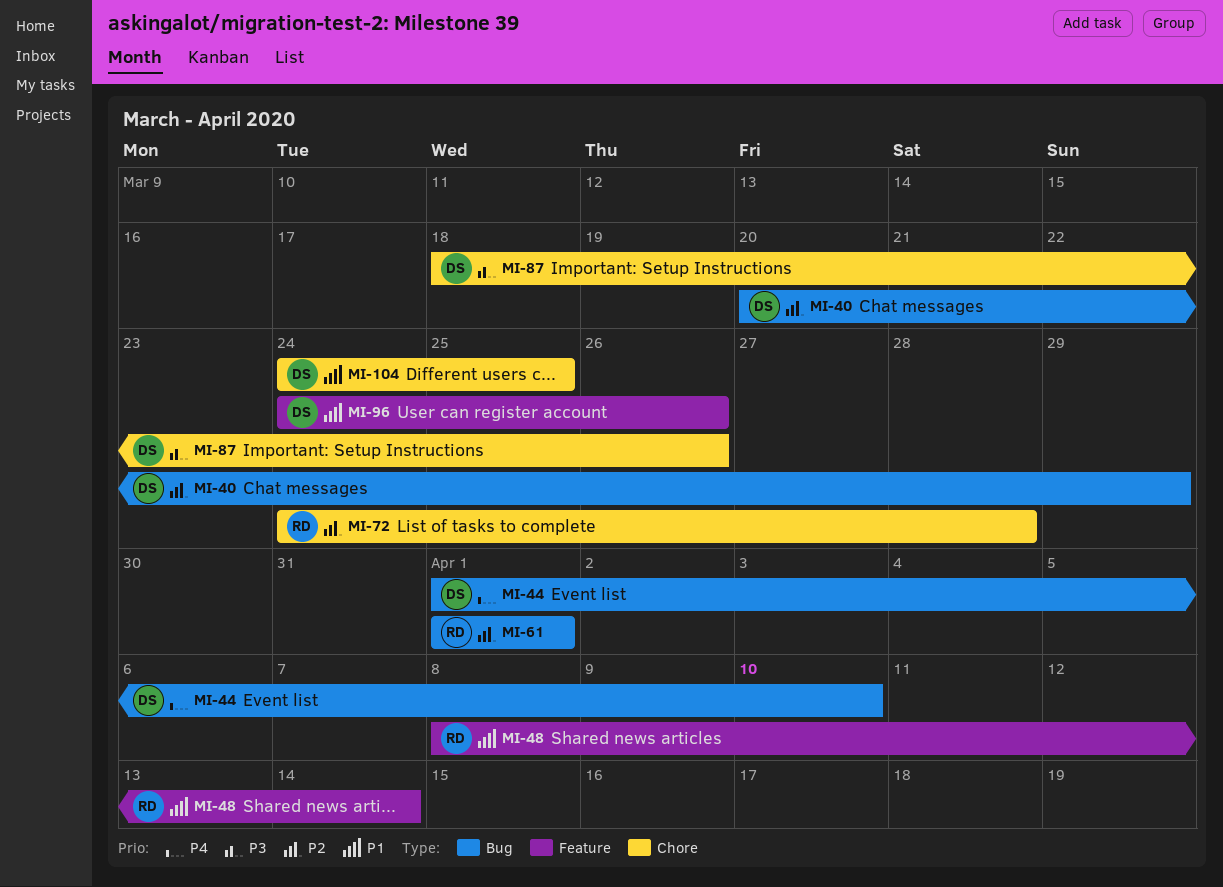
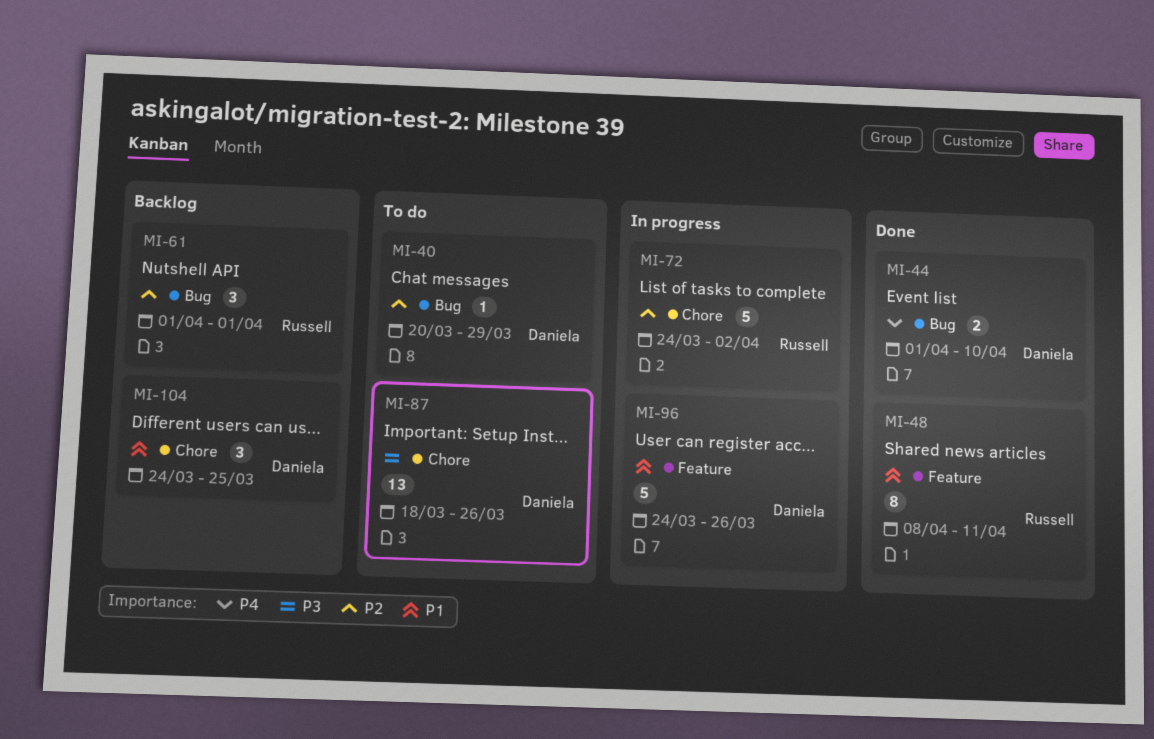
MI-48, due: Apr 14 -> Apr 11
MI-72, due: Mar 28 -> Apr 2

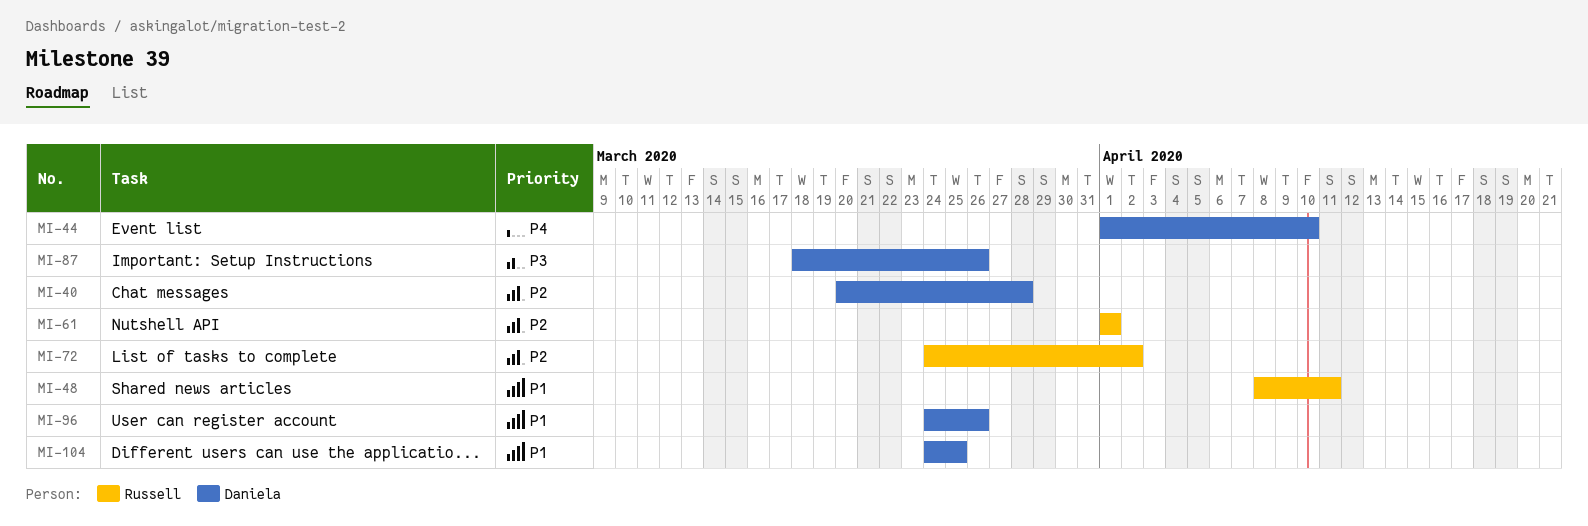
MI-40, due: Mar 29 -> Mar 28

